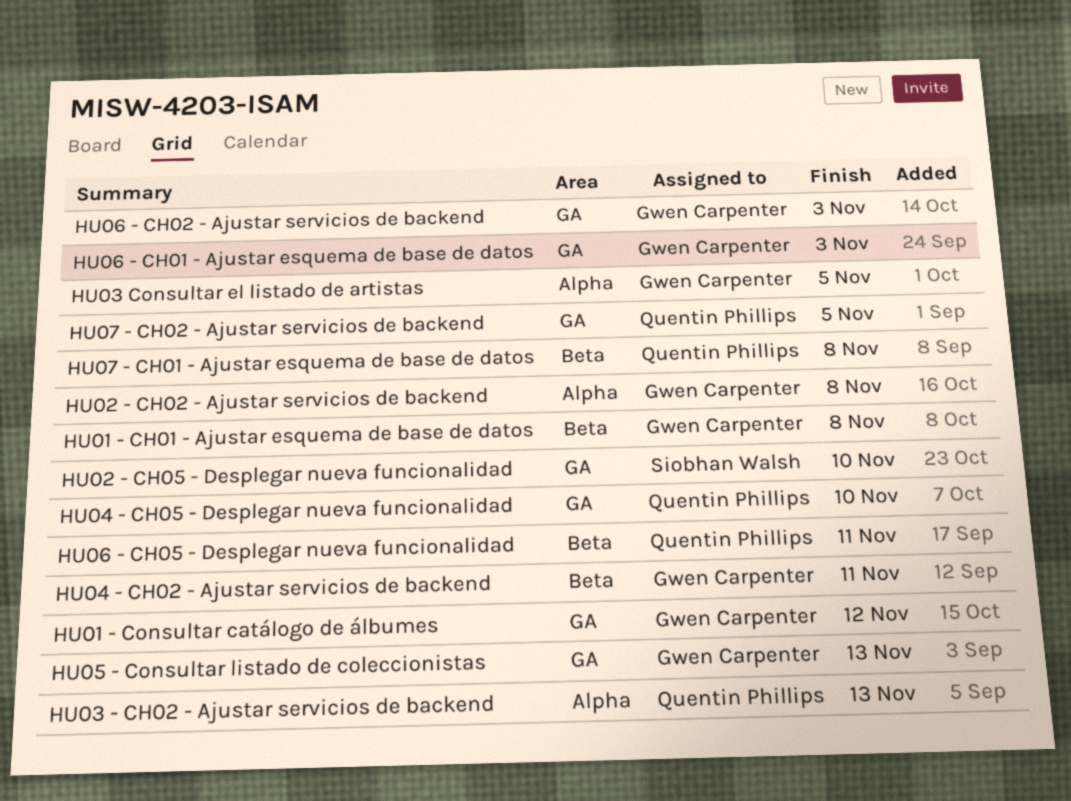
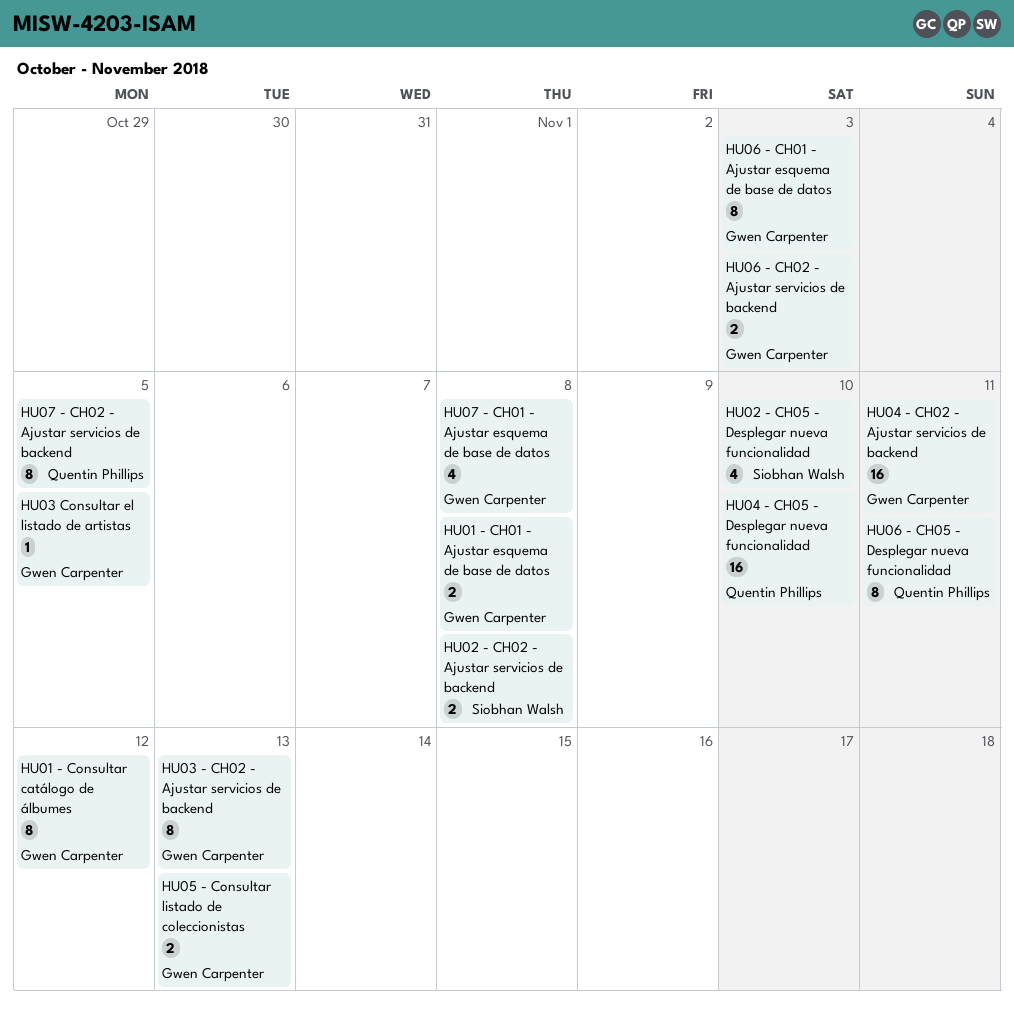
HU02 - CH02 - Ajustar servicios de backend, owner: Gwen Carpenter -> Siobhan Walsh
HU03 - CH02 - Ajustar servicios de backend, owner: Quentin Phillips -> Gwen Carpenter
HU07 - CH01 - Ajustar esquema de base de datos, owner: Quentin Phillips -> Gwen Carpenter

